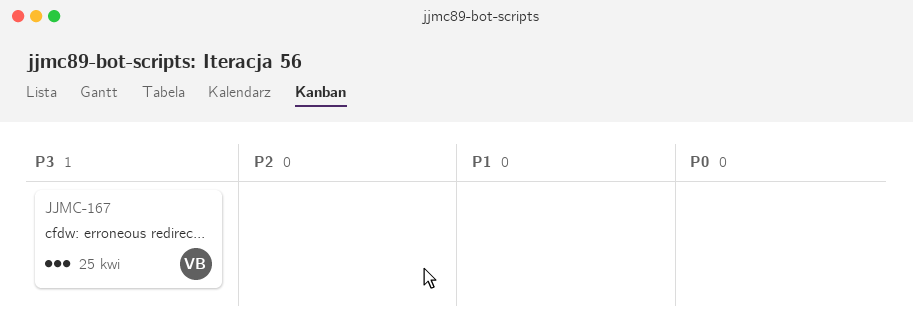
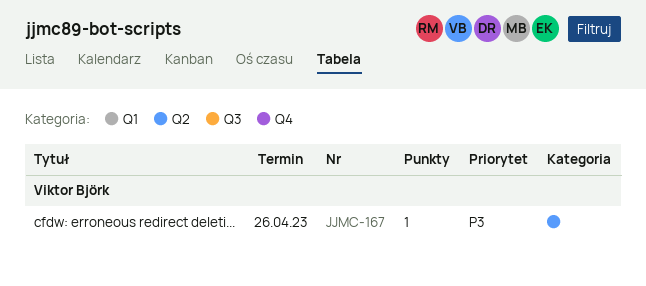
JJMC-167, estimate: 3 -> 1
JJMC-167, due: Apr 25 -> Apr 26

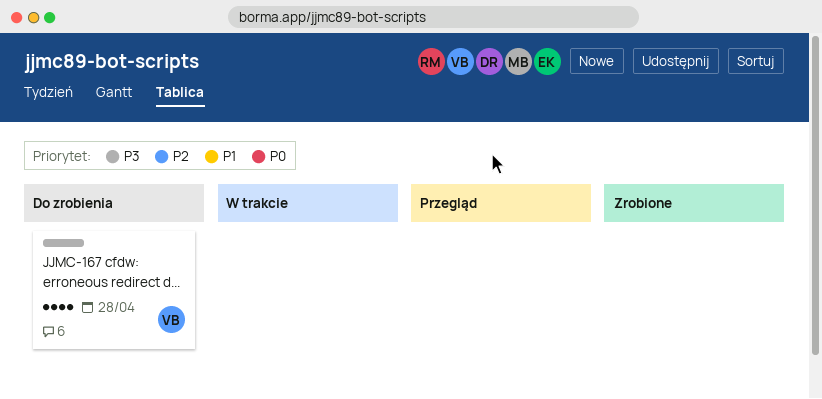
JJMC-167, estimate: 1 -> 4
JJMC-167, due: Apr 26 -> Apr 28

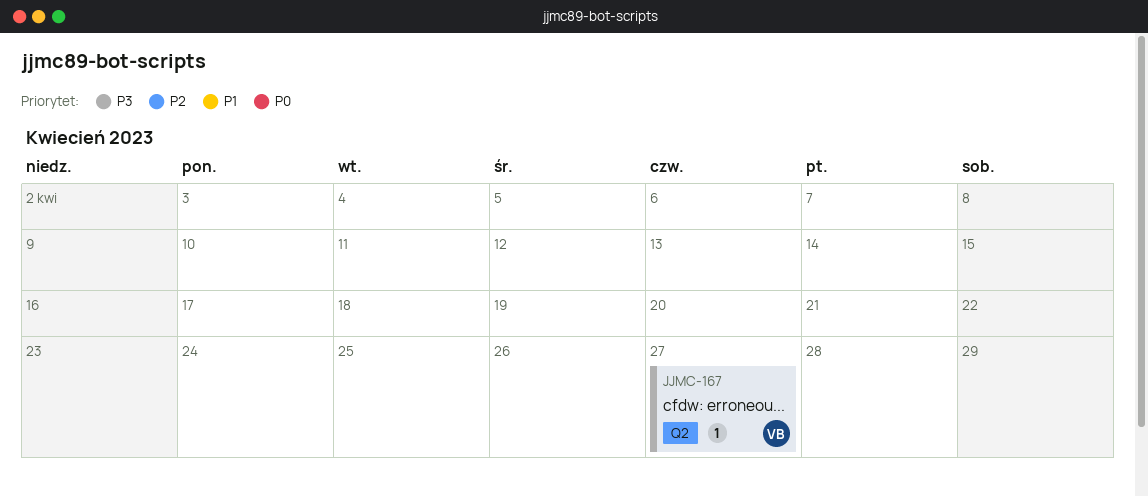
JJMC-167, estimate: 4 -> 1
JJMC-167, due: Apr 28 -> Apr 27

